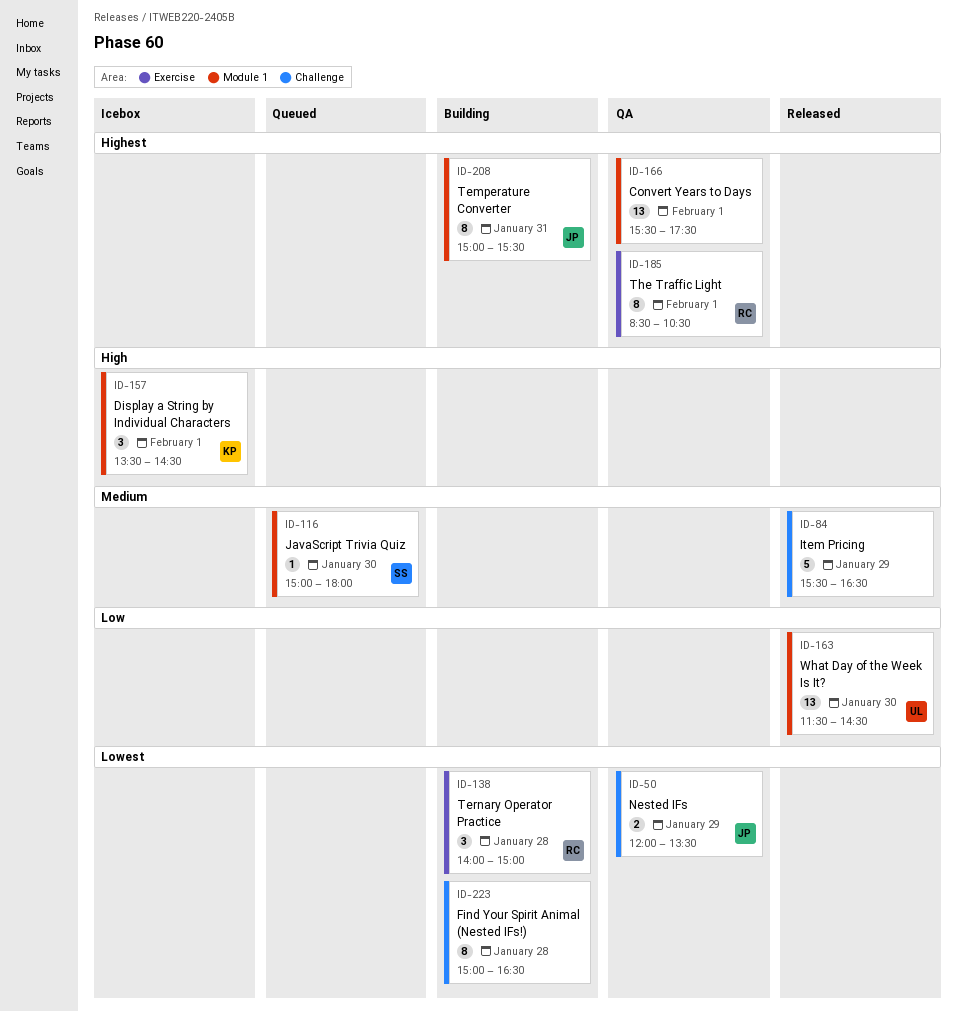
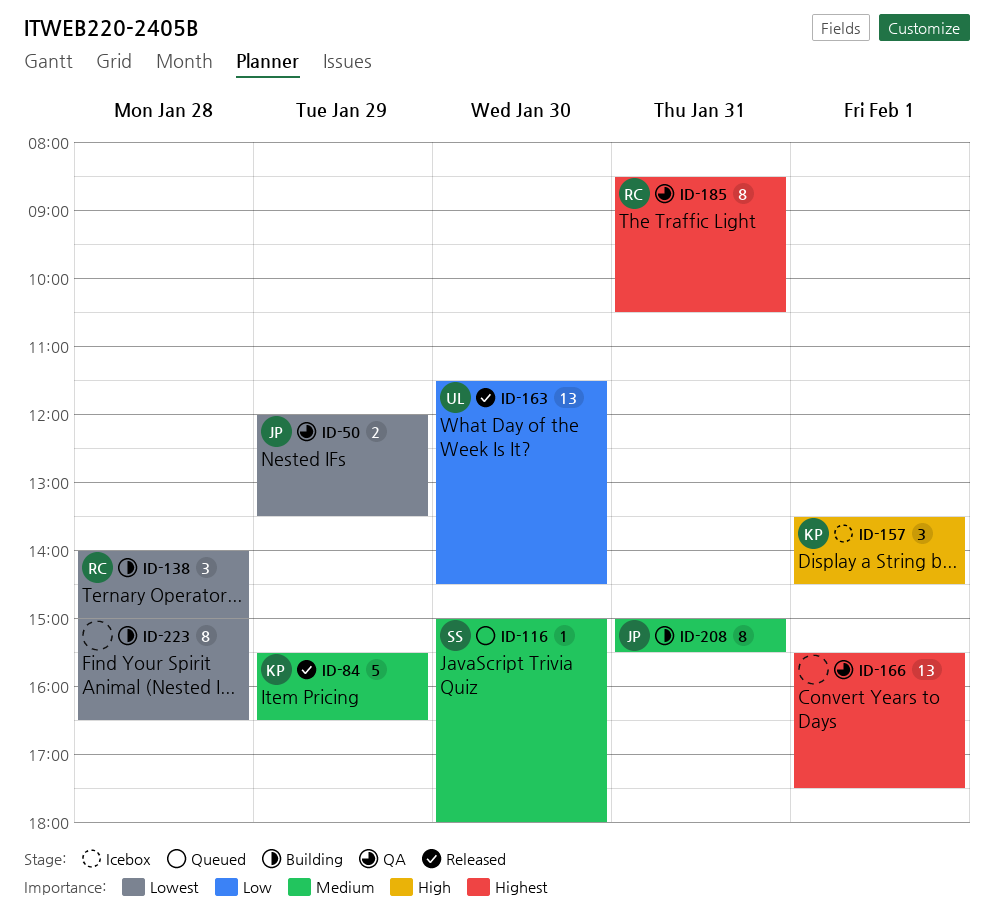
ID-84, owner: none -> KP
ID-185, day: Feb 1 -> Jan 31
ID-208, priority: Highest -> Medium

